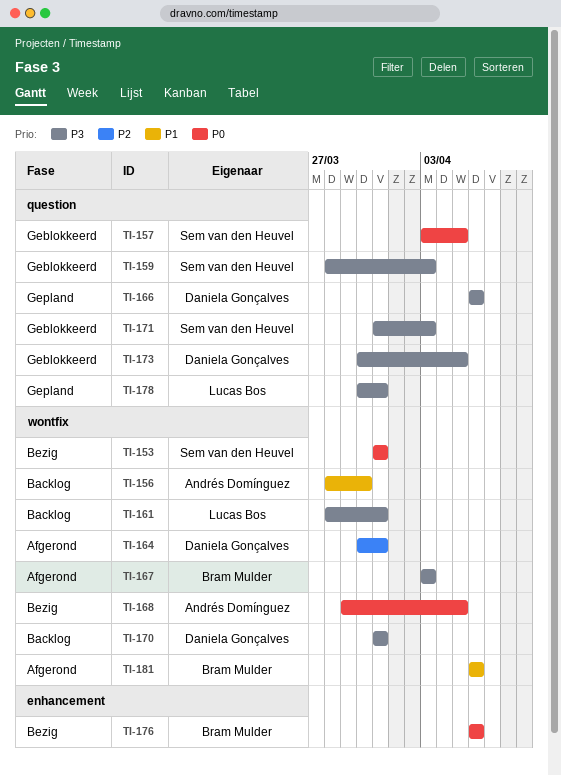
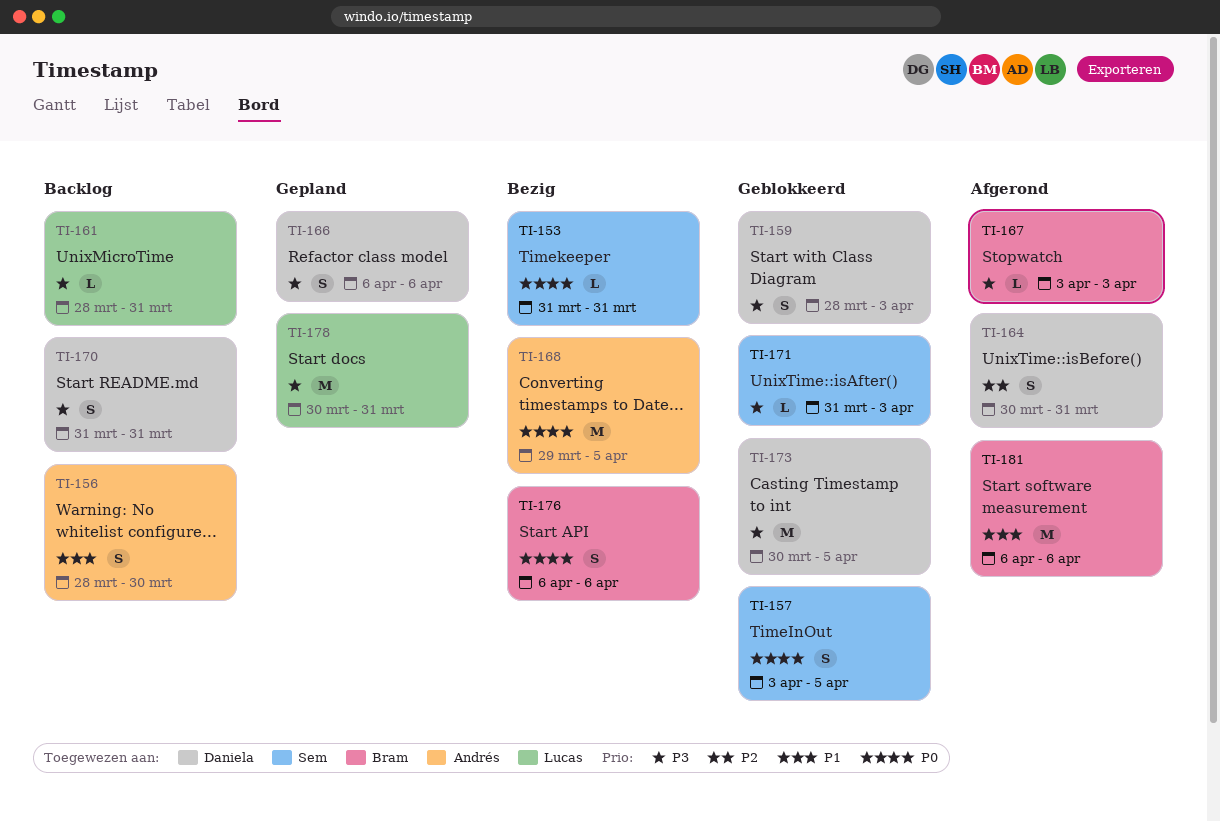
TI-159, owner: Sem van den Heuvel -> Daniela Gonçalves

